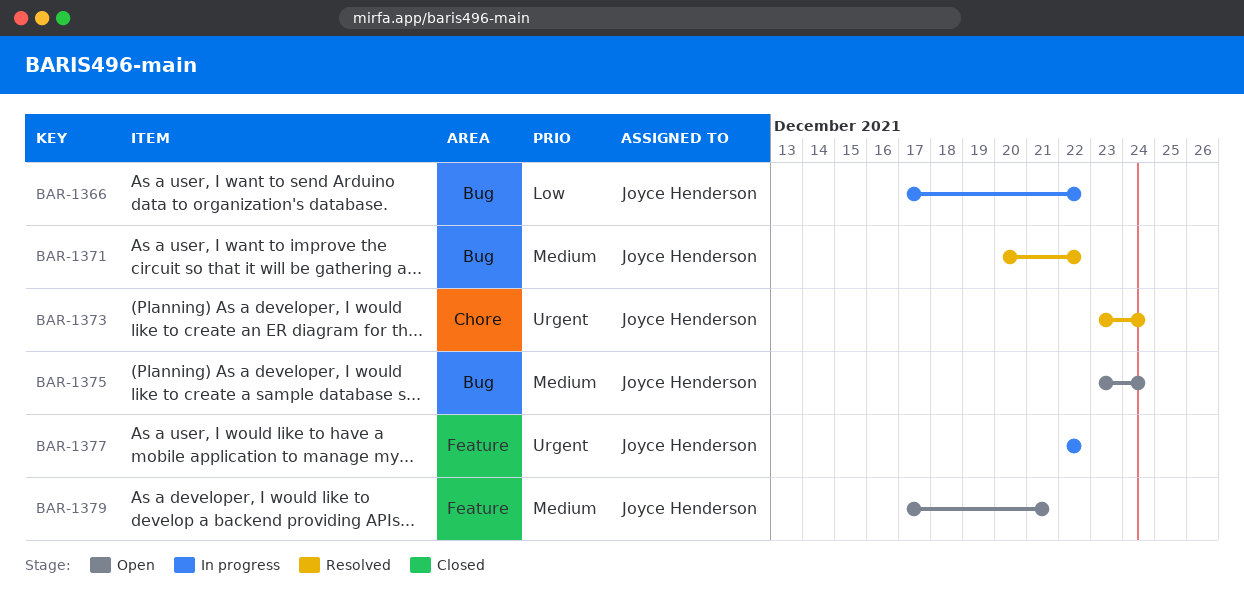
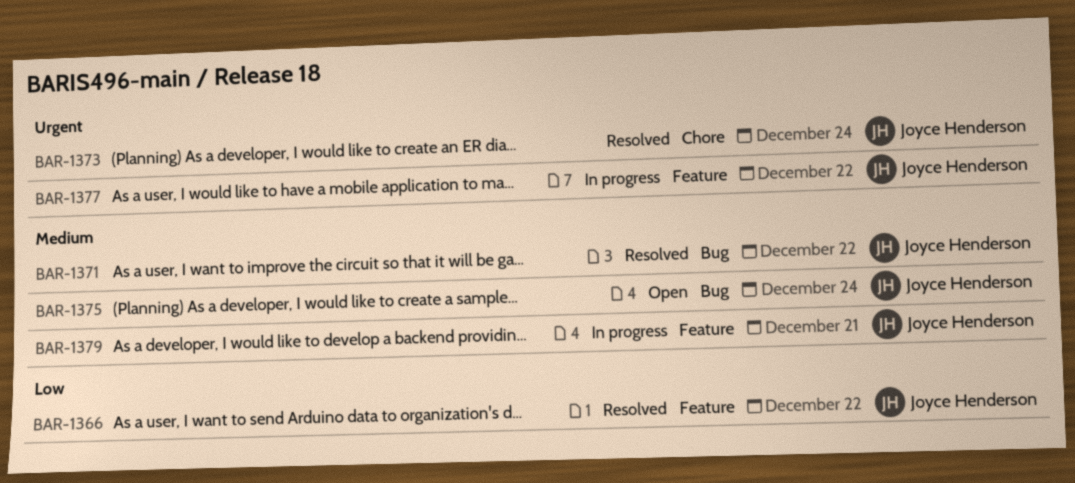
BAR-1366, status: In progress -> Resolved
BAR-1366, label: Bug -> Feature
BAR-1379, status: Open -> In progress

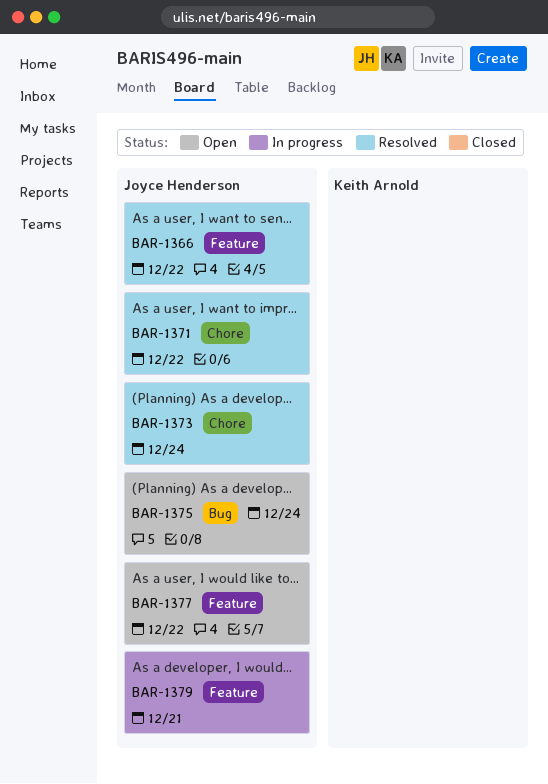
BAR-1371, label: Bug -> Chore
BAR-1377, status: In progress -> Open

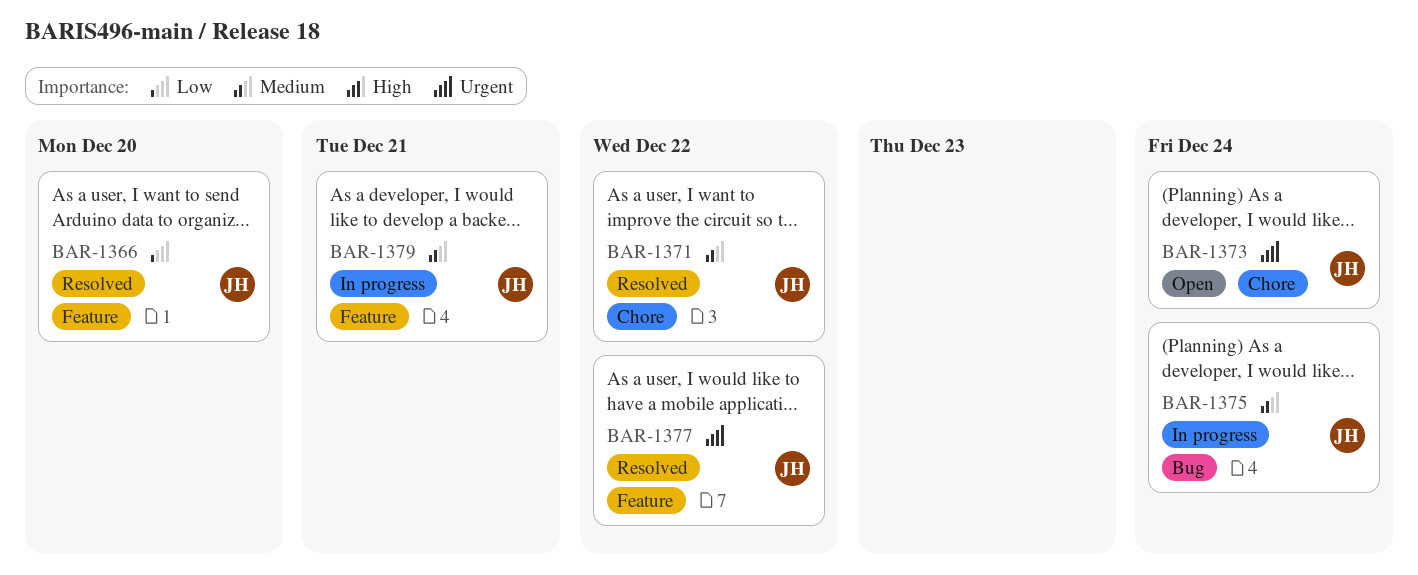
BAR-1366, due: Dec 22 -> Dec 20
BAR-1373, status: Resolved -> Open
BAR-1375, status: Open -> In progress
BAR-1377, status: Open -> Resolved

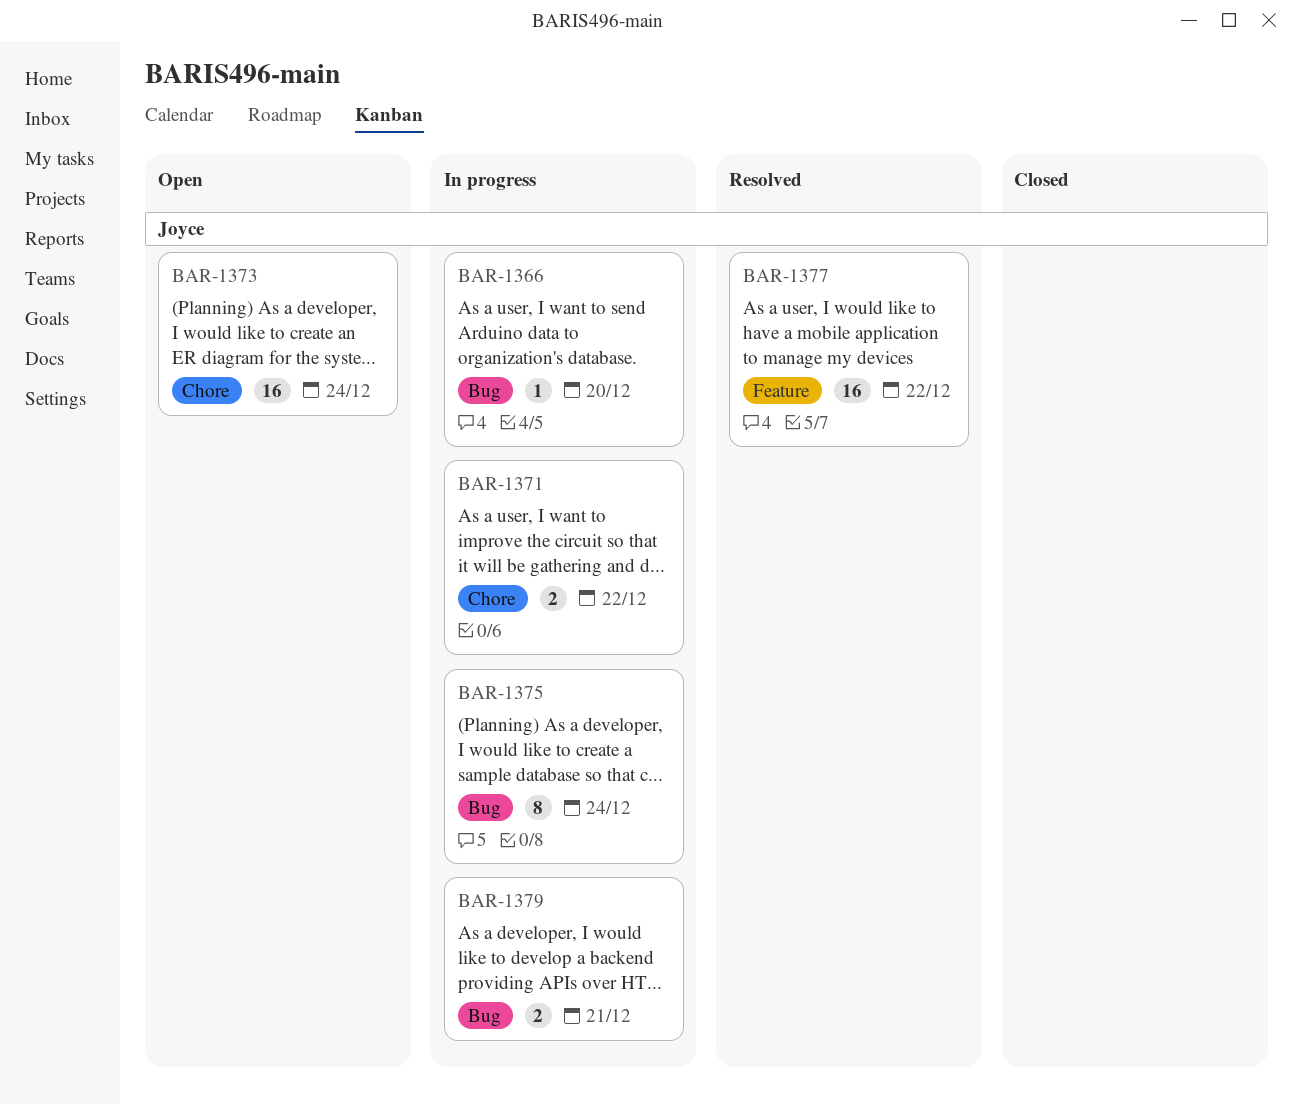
BAR-1366, status: Resolved -> In progress
BAR-1366, label: Feature -> Bug
BAR-1371, status: Resolved -> In progress
BAR-1379, label: Feature -> Bug

